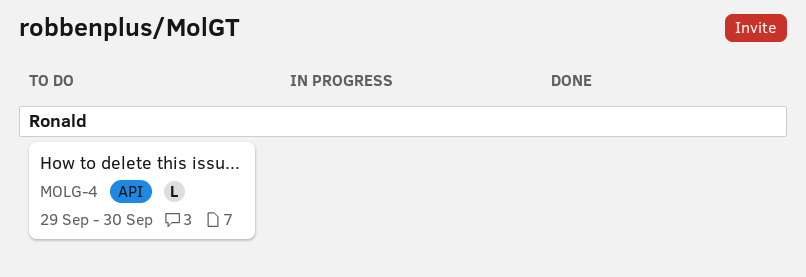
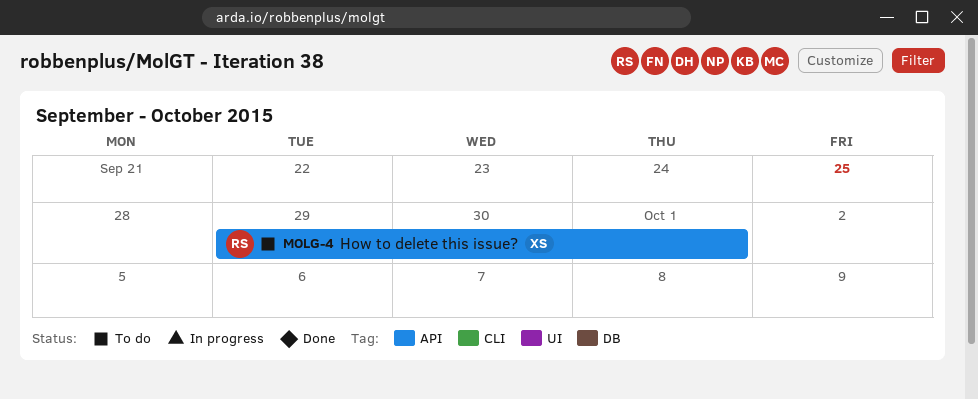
MOLG-4, estimate: L -> XS
MOLG-4, due: Sep 30 -> Oct 1

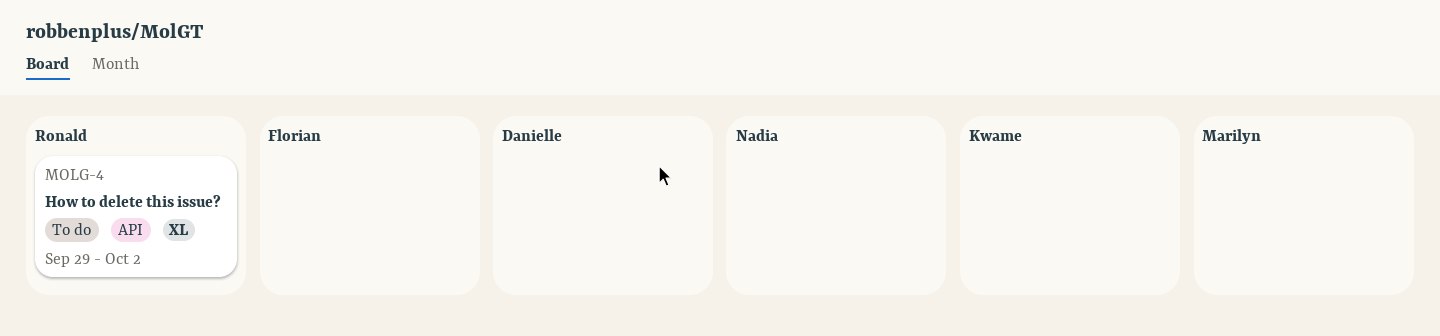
MOLG-4, estimate: XS -> XL
MOLG-4, due: Oct 1 -> Oct 2

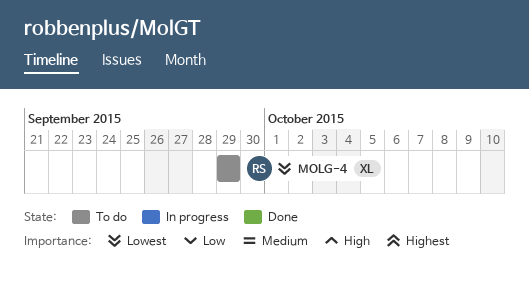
MOLG-4, due: Oct 2 -> Sep 29

